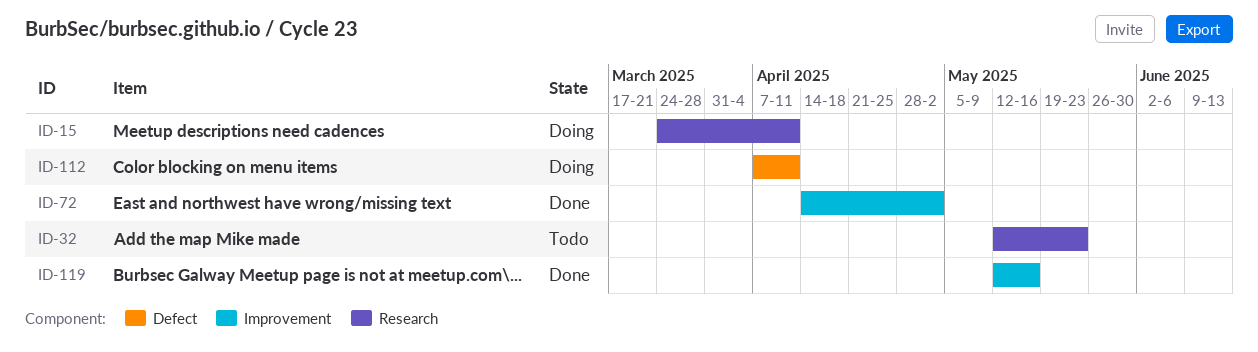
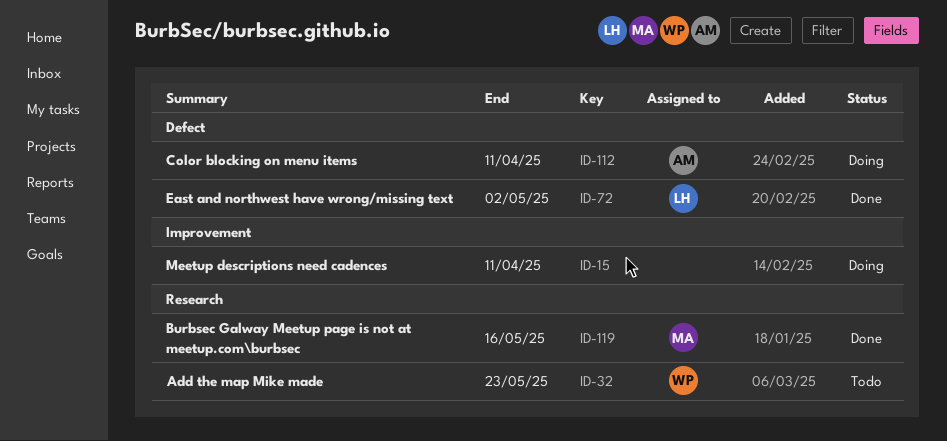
ID-15, label: Research -> Improvement
ID-72, label: Improvement -> Defect
ID-119, label: Improvement -> Research

